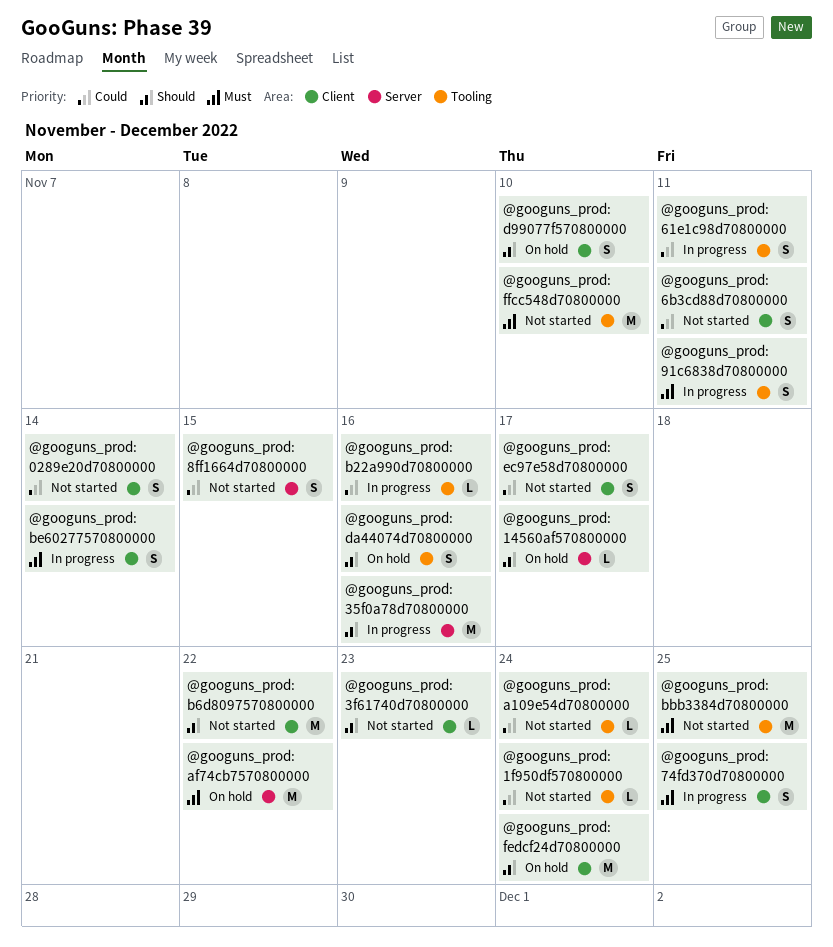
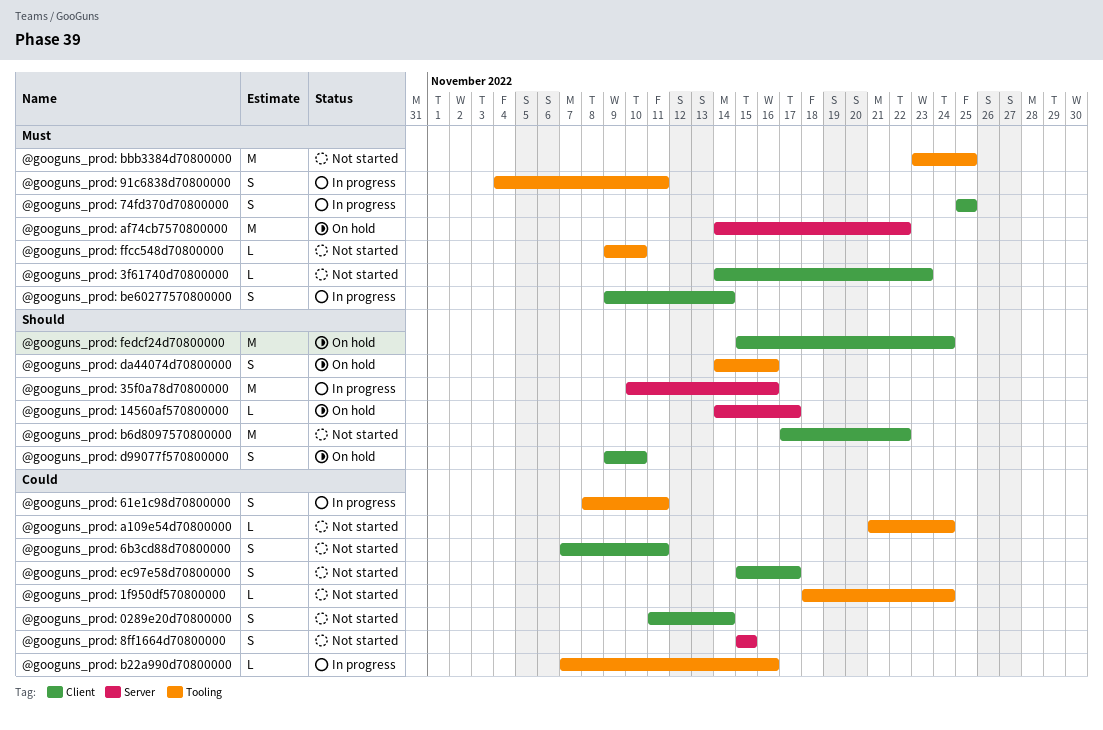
@googuns_prod: 3f61740d70800000, priority: Should -> Must
@googuns_prod: ffcc548d70800000, estimate: M -> L

